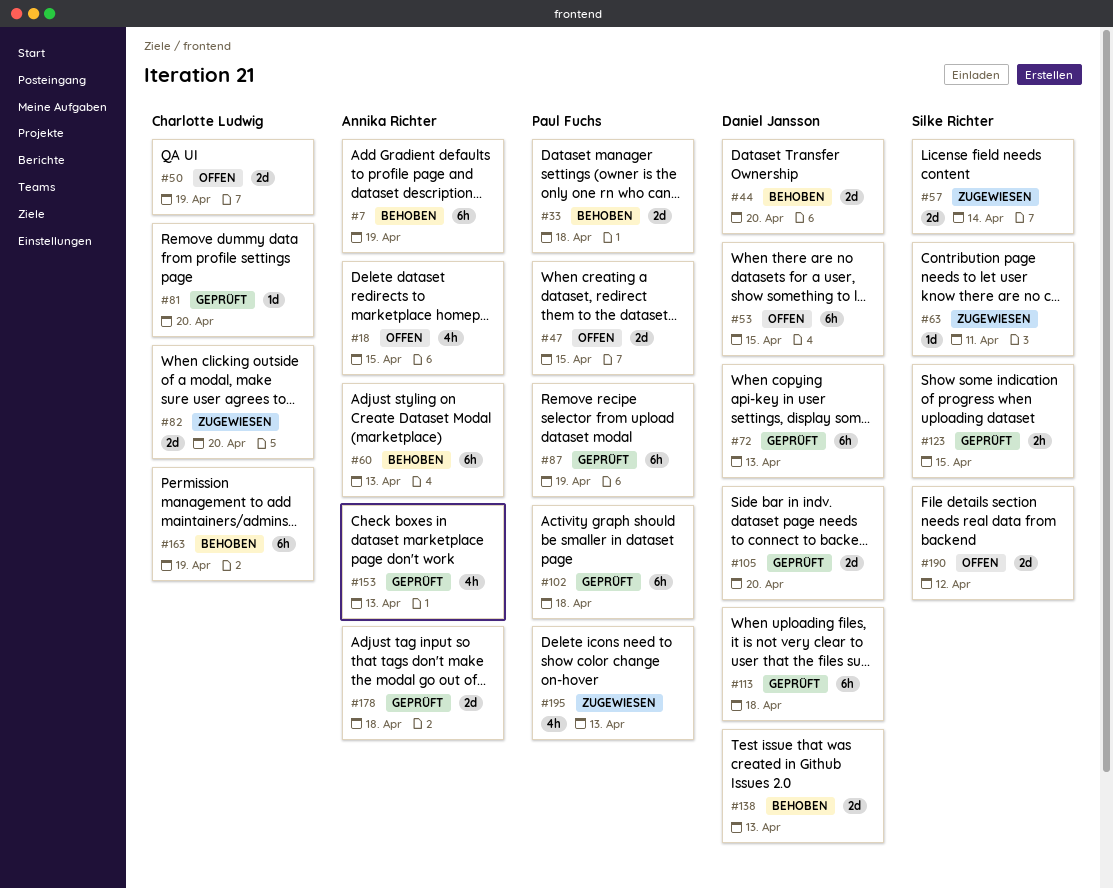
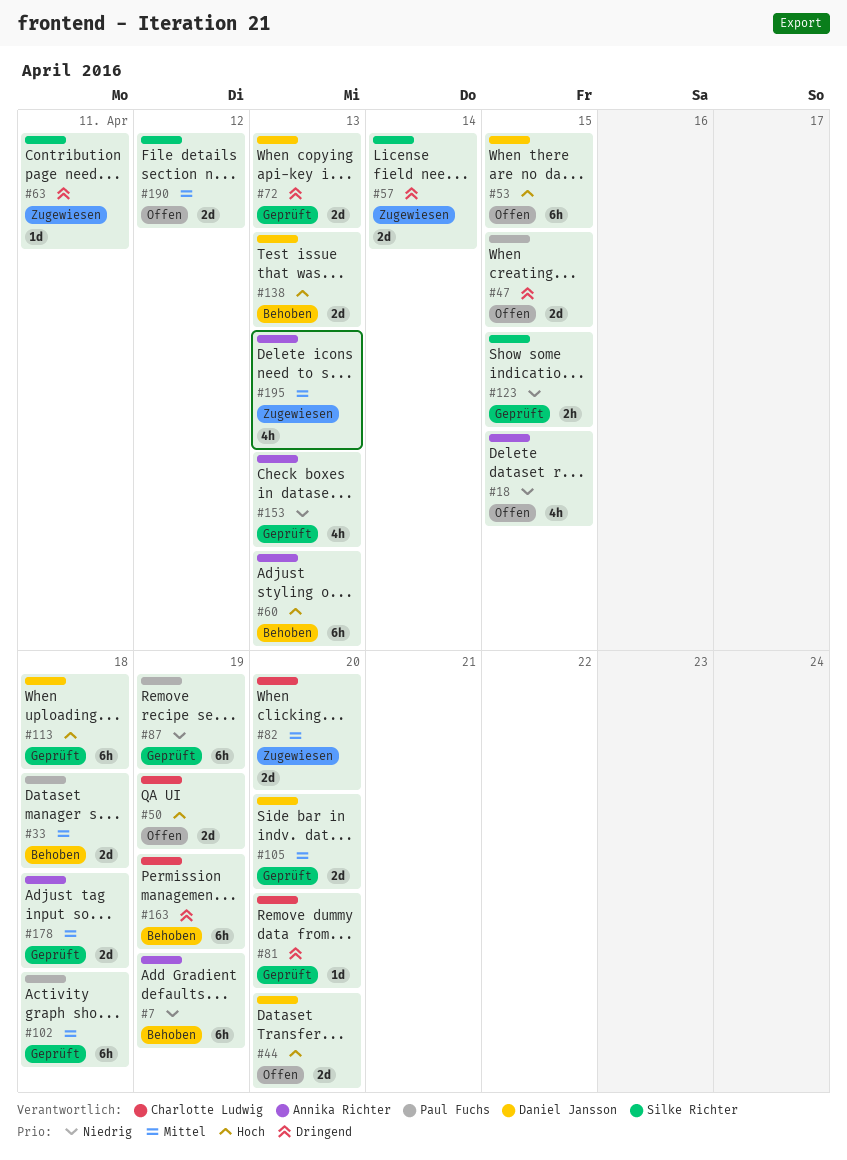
#44, status: Behoben -> Offen
#72, estimate: 6h -> 2d
#195, owner: Paul Fuchs -> Annika Richter

